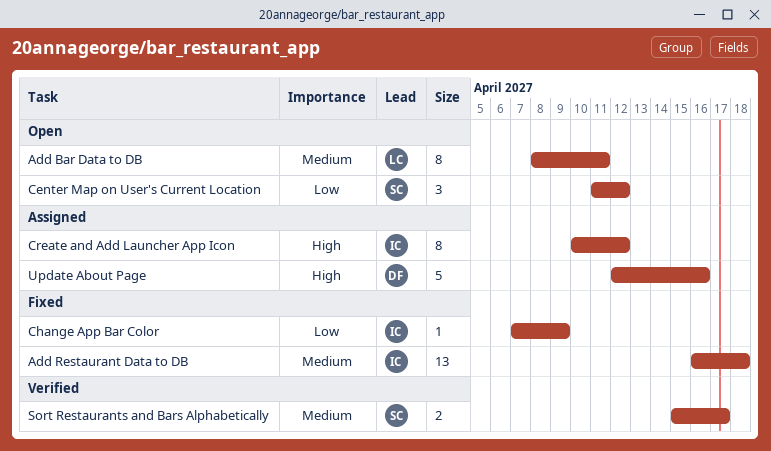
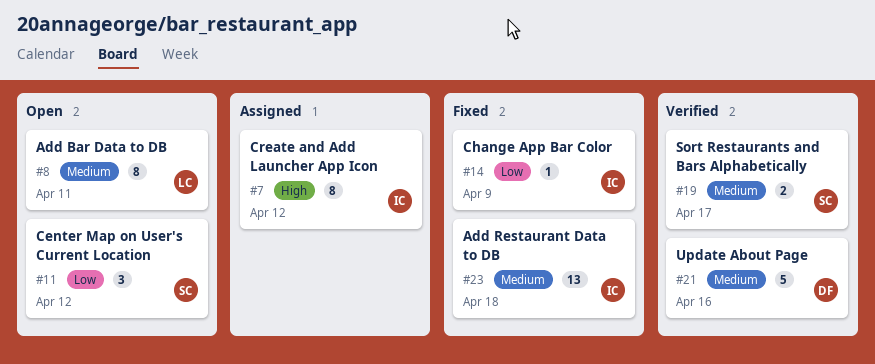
Update About Page, status: Assigned -> Verified
Update About Page, priority: High -> Medium

